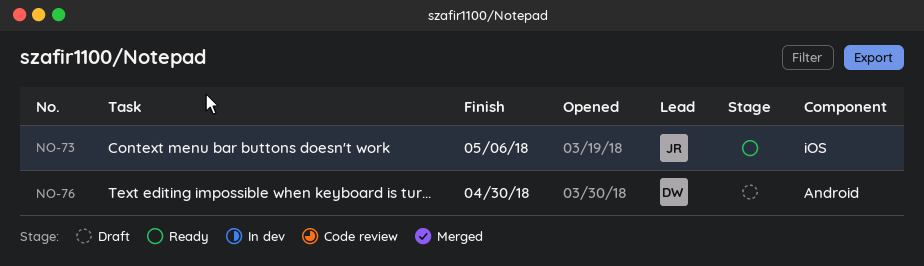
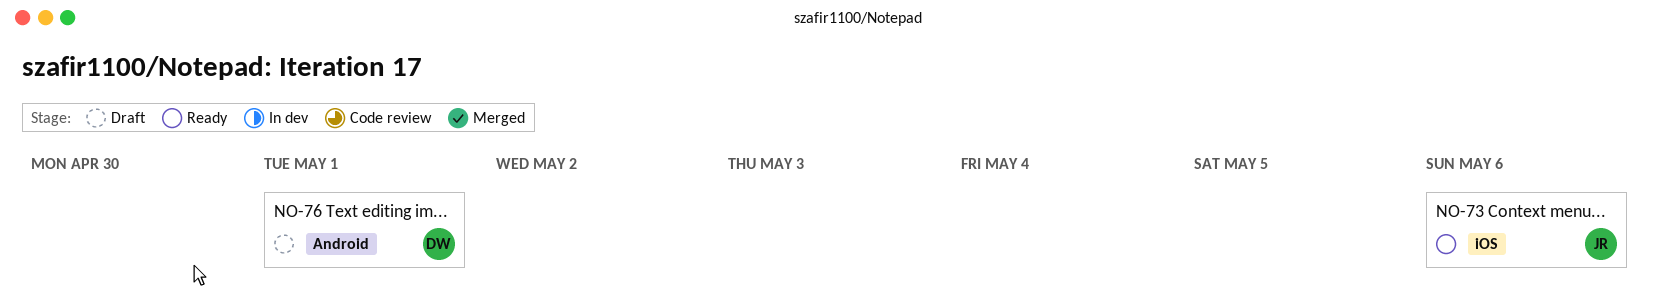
NO-76, due: Apr 30 -> May 1

